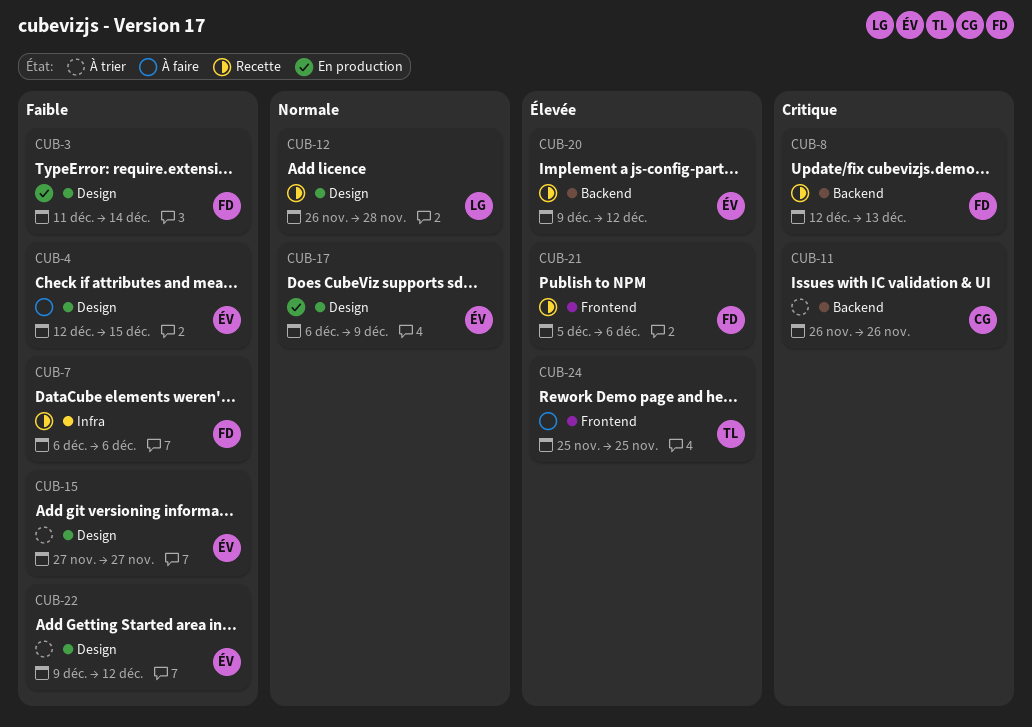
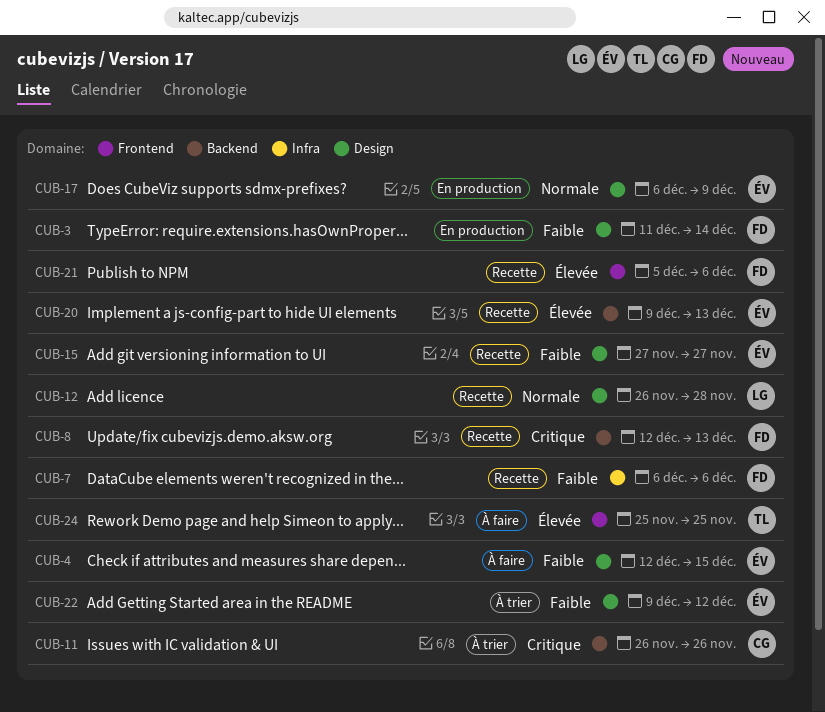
CUB-15, status: À trier -> Recette
CUB-20, due: Dec 12 -> Dec 13

